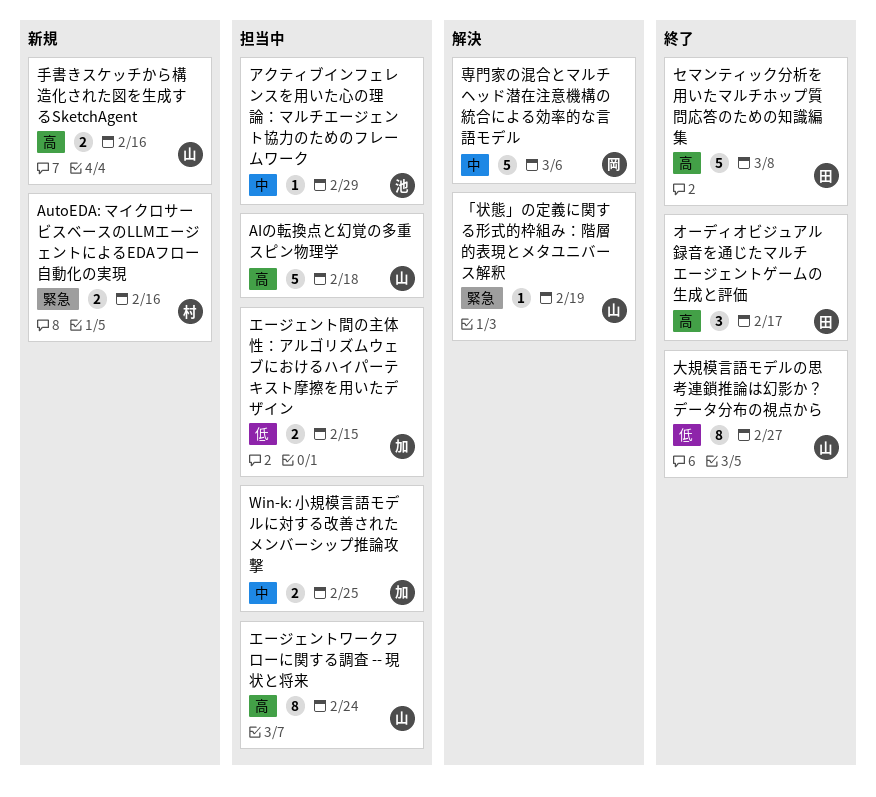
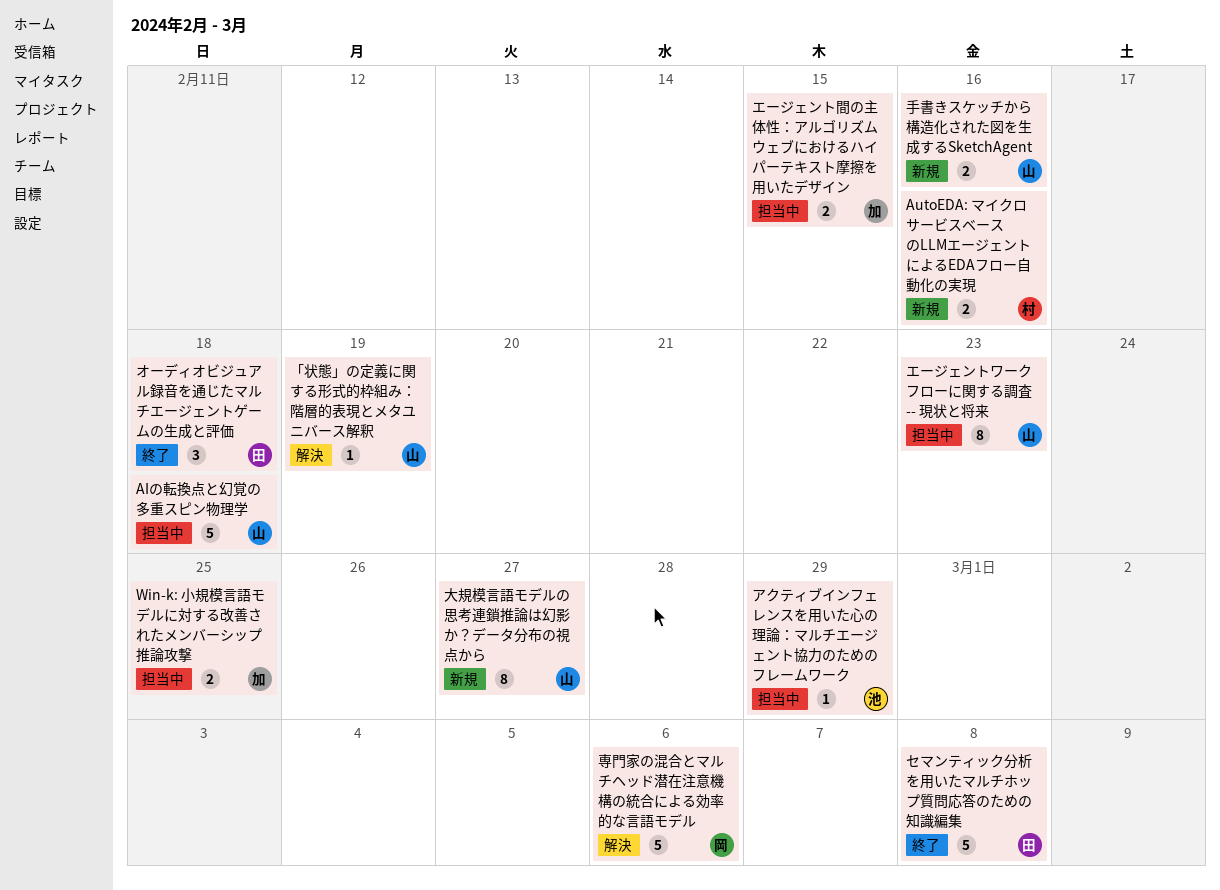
エージェントワークフローに関する調査 -- 現状と将来, due: Feb 24 -> Feb 23
オーディオビジュアル録音を通じたマルチエージェントゲームの生成と評価, due: Feb 17 -> Feb 18
大規模言語モデルの思考連鎖推論は幻影か？データ分布の視点から, status: 終了 -> 新規

